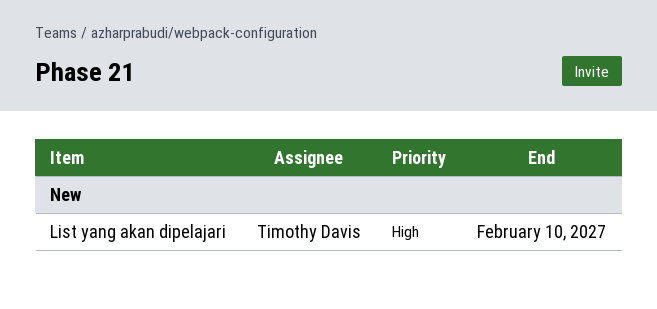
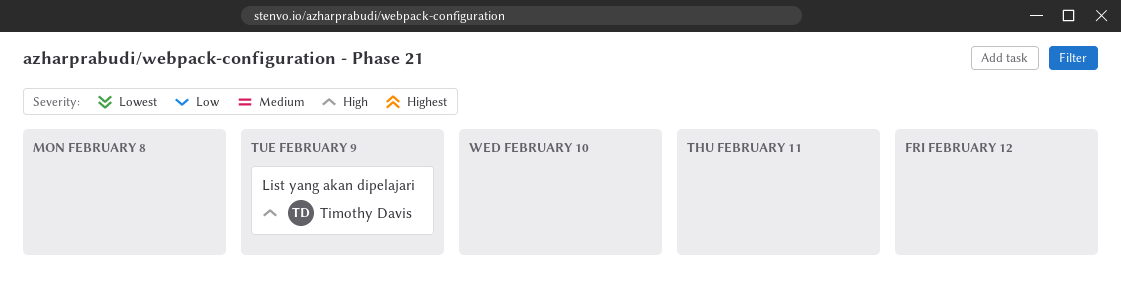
List yang akan dipelajari, due: Feb 10 -> Feb 9

